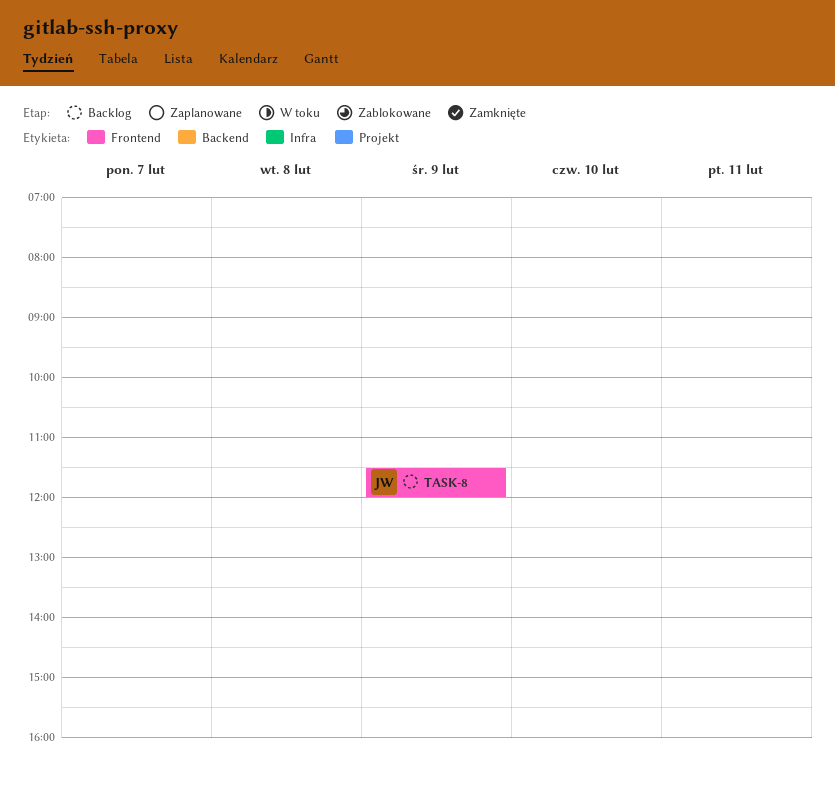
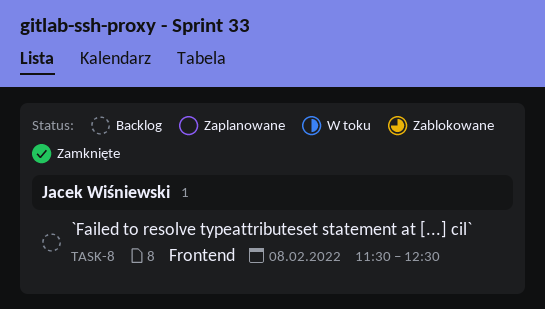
TASK-8, day: Feb 9 -> Feb 8
TASK-8, ends: 12:00 -> 12:30

